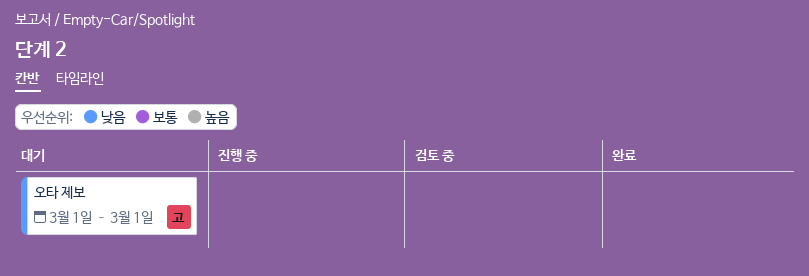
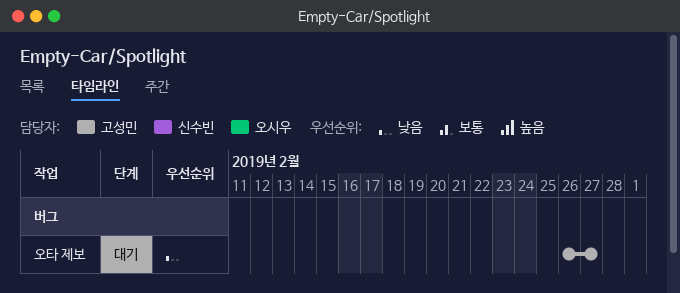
오타 제보, start: Mar 1 -> Feb 26
오타 제보, due: Mar 1 -> Feb 27

